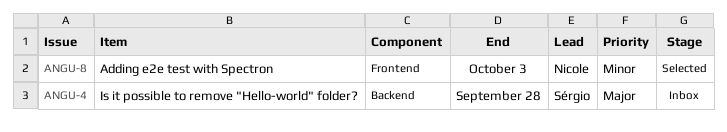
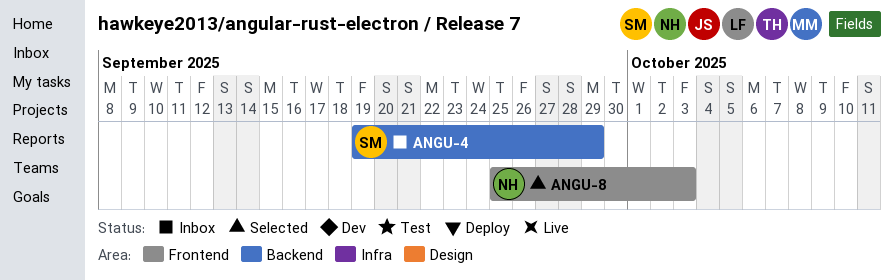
ANGU-4, due: Sep 28 -> Sep 29

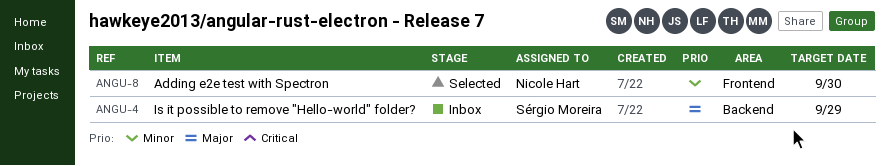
ANGU-8, due: Oct 3 -> Sep 30

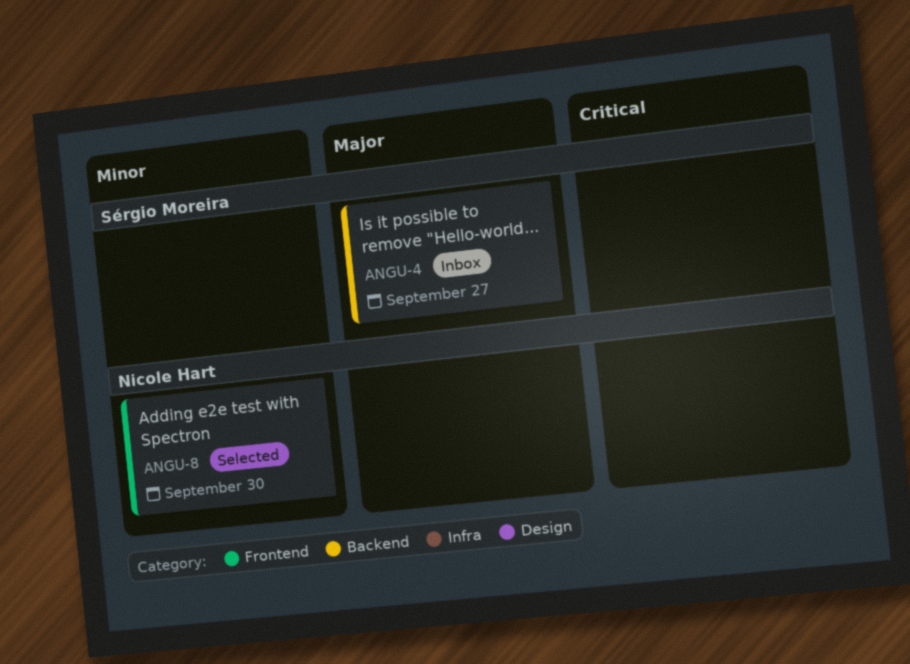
ANGU-4, due: Sep 29 -> Sep 27

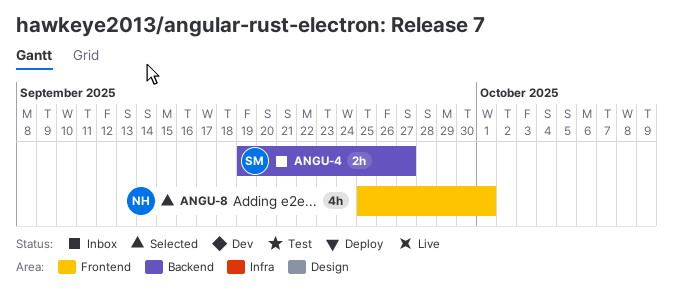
ANGU-8, due: Sep 30 -> Oct 1

